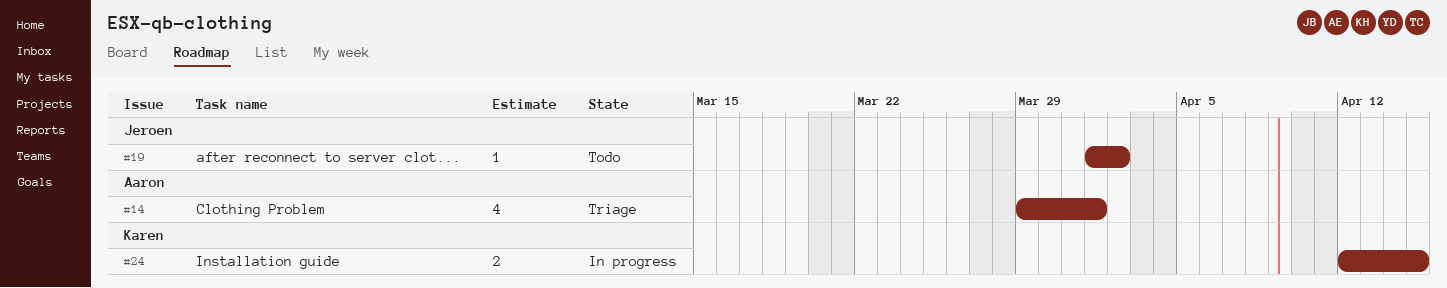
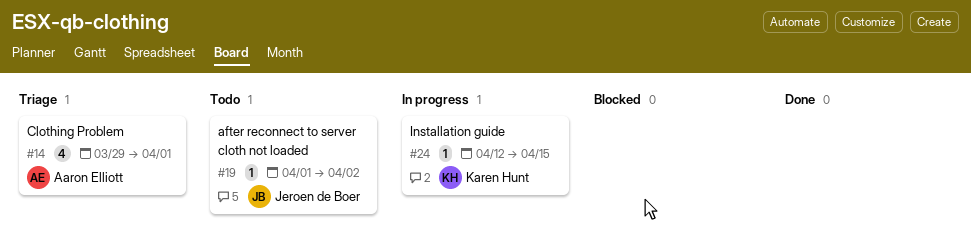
#24, estimate: 2 -> 1

